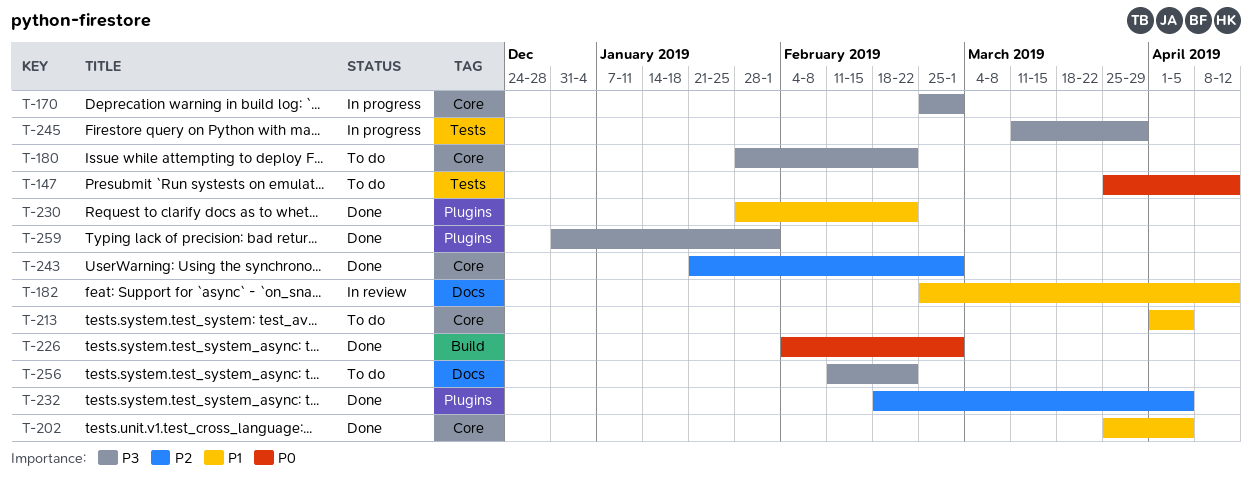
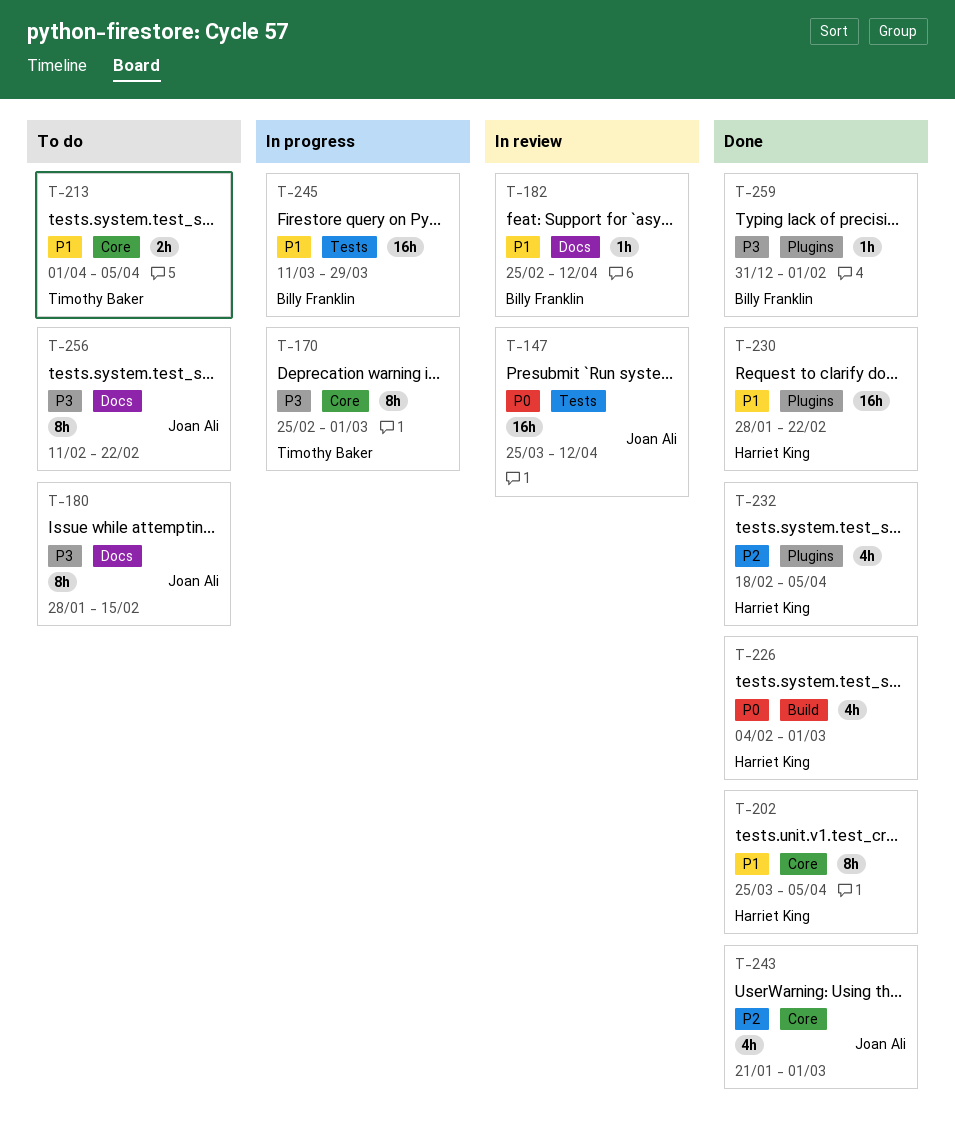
T-147, status: To do -> In review
T-180, label: Core -> Docs
T-180, due: Feb 22 -> Feb 15
T-245, priority: P3 -> P1

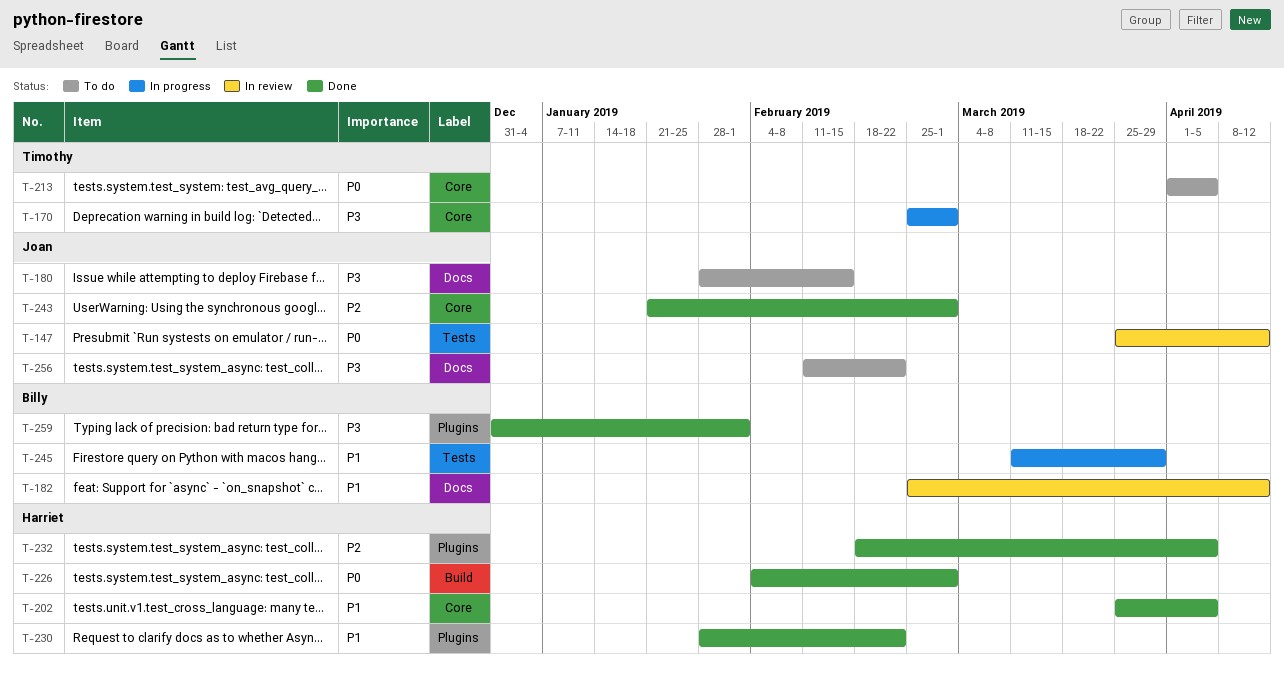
T-213, priority: P1 -> P0

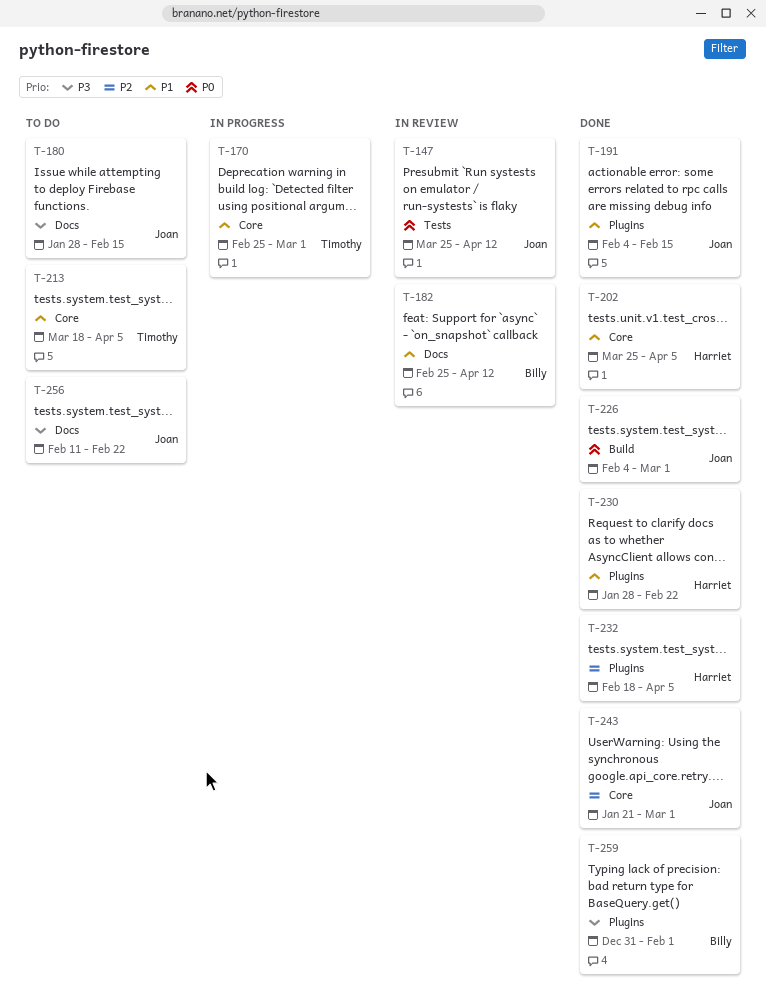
T-170, priority: P3 -> P1
T-191: none -> present
T-213, priority: P0 -> P1
T-213, start: Apr 1 -> Mar 18
T-226, owner: Harriet -> Joan
T-245: present -> none

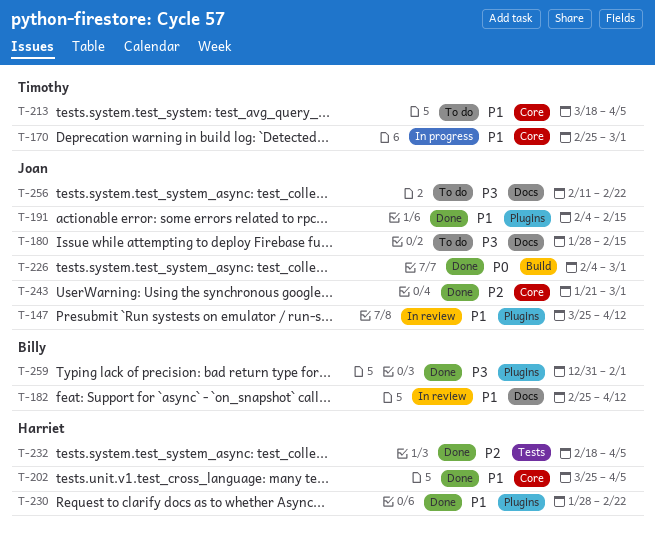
T-147, priority: P0 -> P1
T-147, label: Tests -> Plugins
T-232, label: Plugins -> Tests

